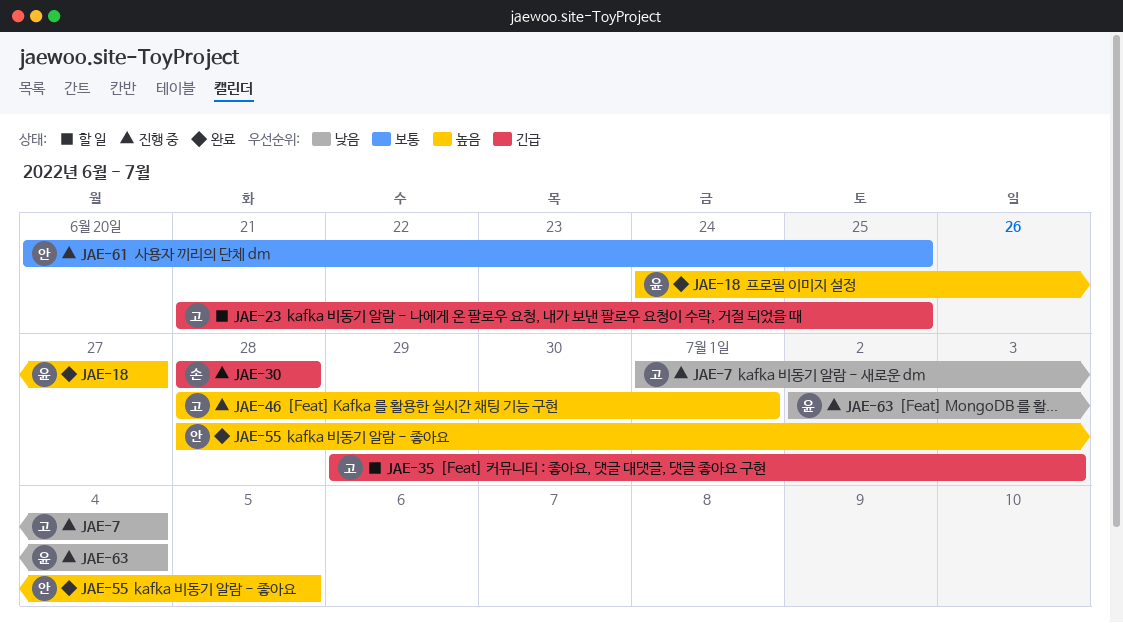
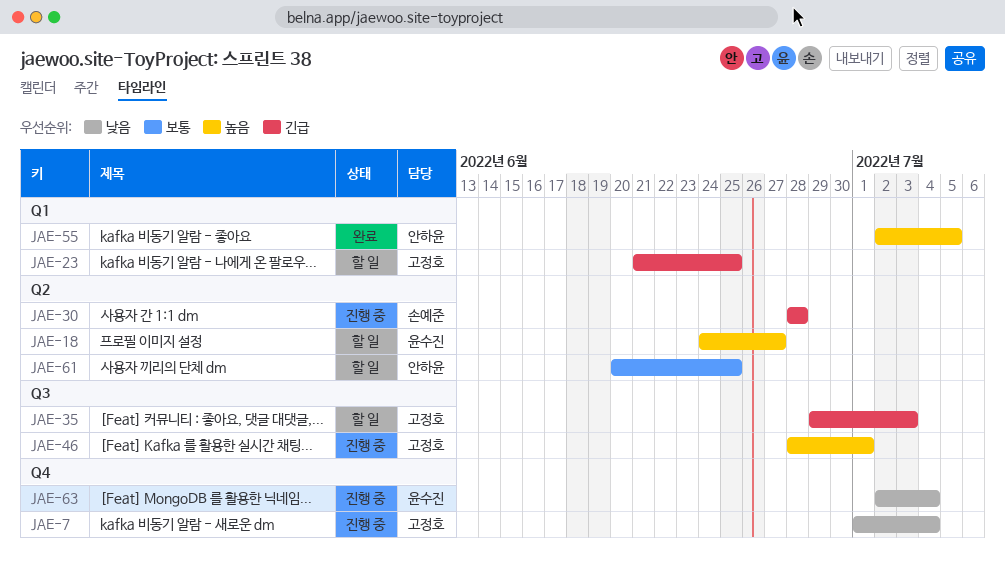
JAE-18, status: 완료 -> 할 일
JAE-55, start: Jun 28 -> Jul 2
JAE-61, status: 진행 중 -> 할 일

